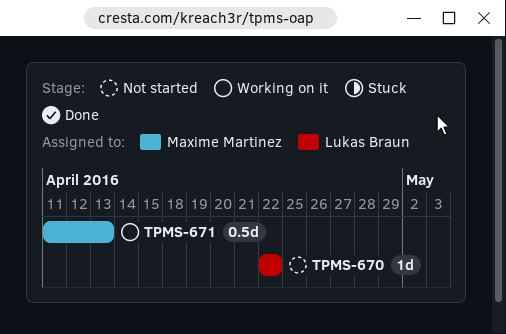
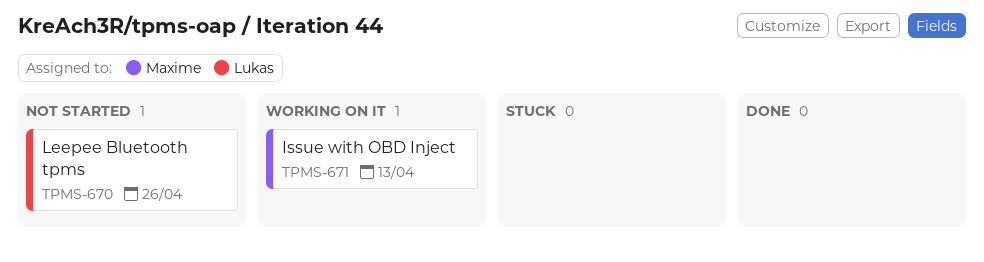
TPMS-670, due: Apr 22 -> Apr 26

